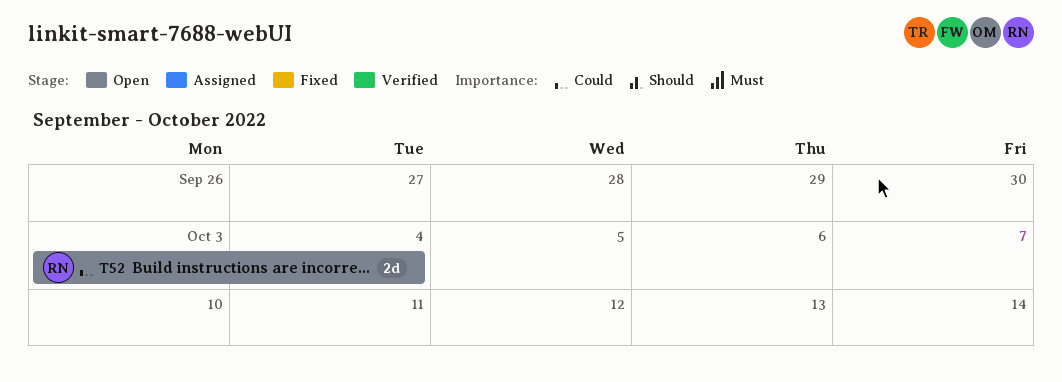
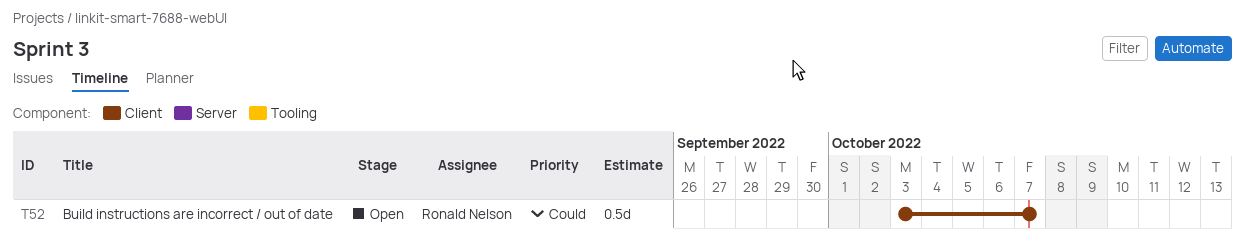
T52, estimate: 2d -> 0.5d
T52, due: Oct 4 -> Oct 7

